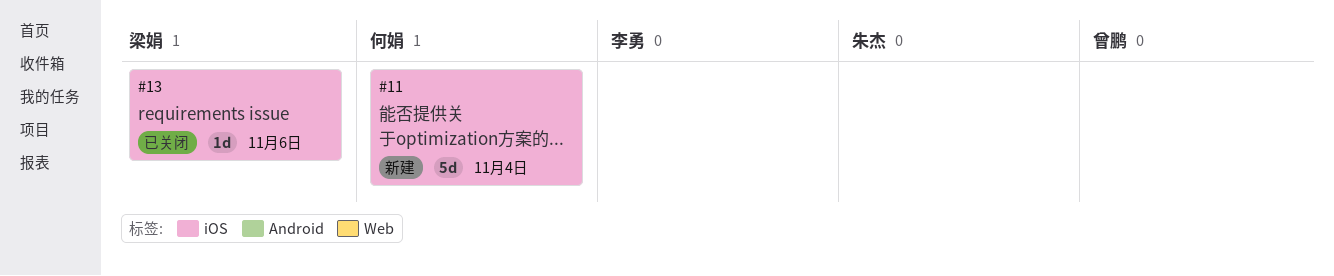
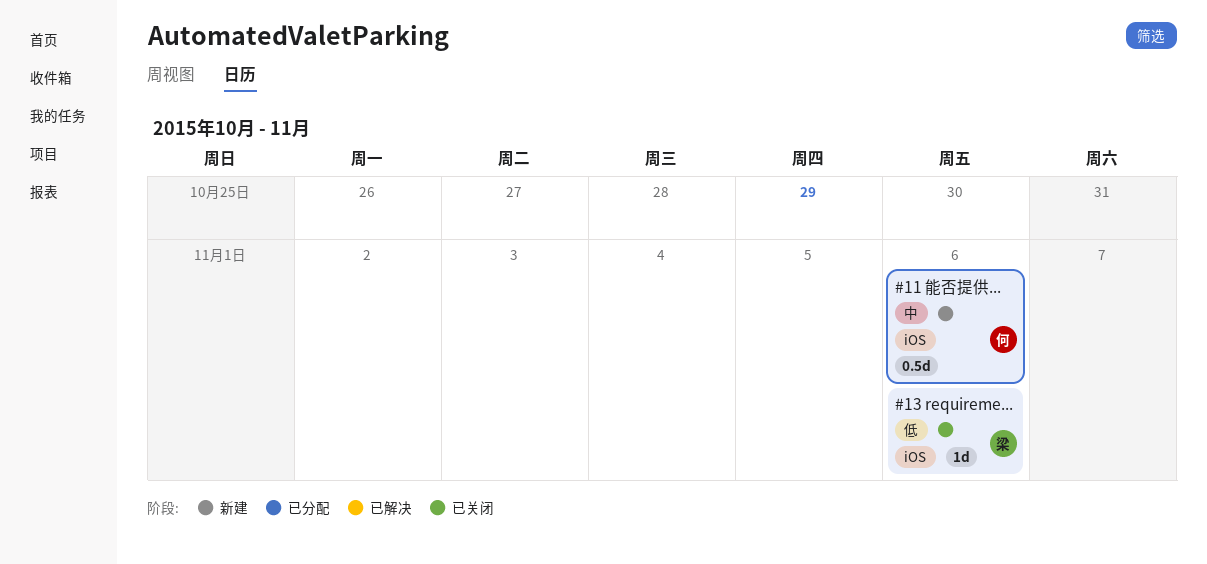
#11, estimate: 5d -> 0.5d
#11, due: Nov 4 -> Nov 6

